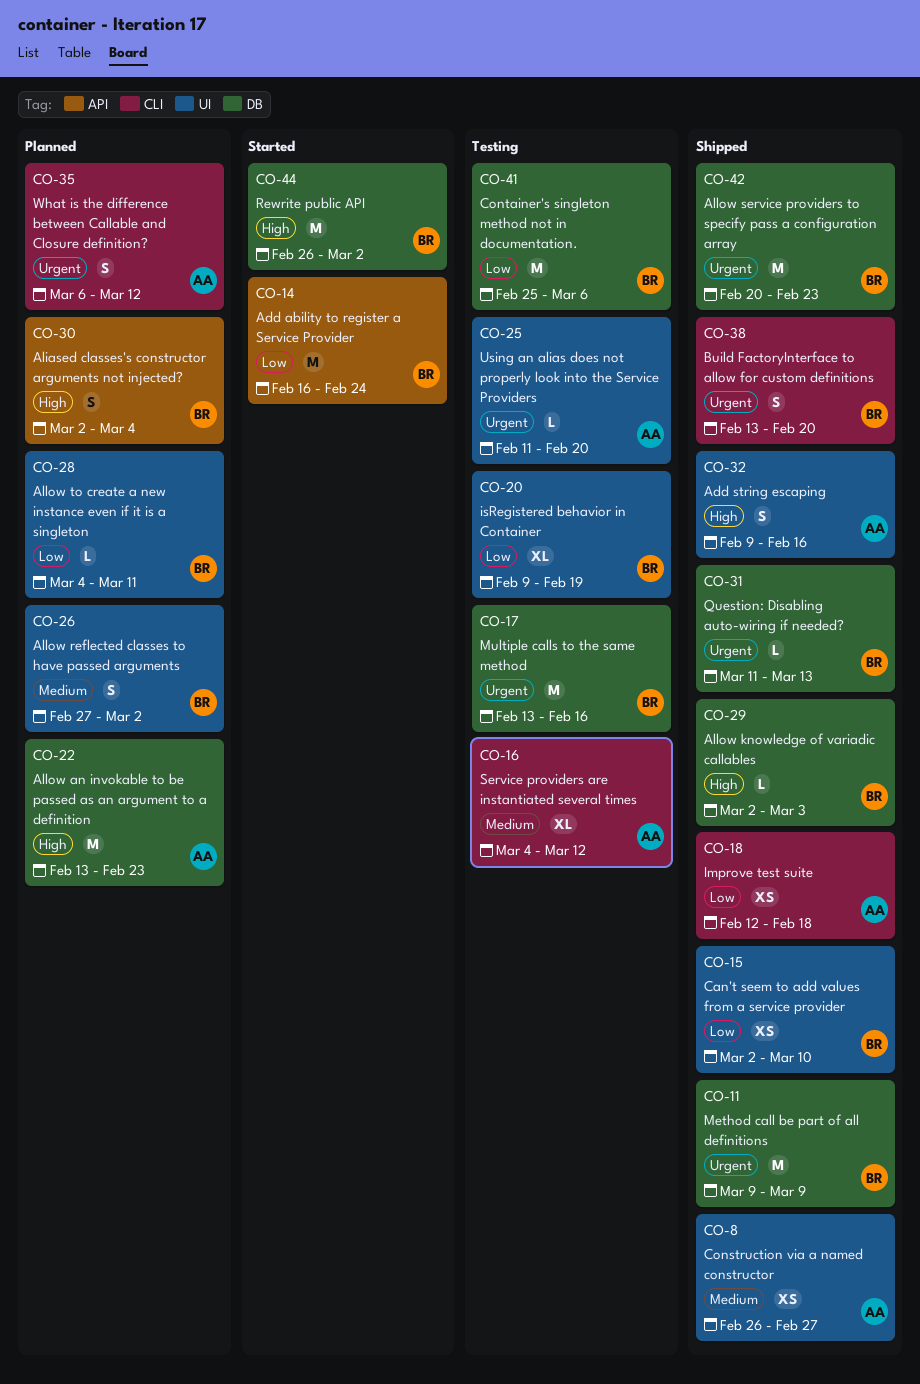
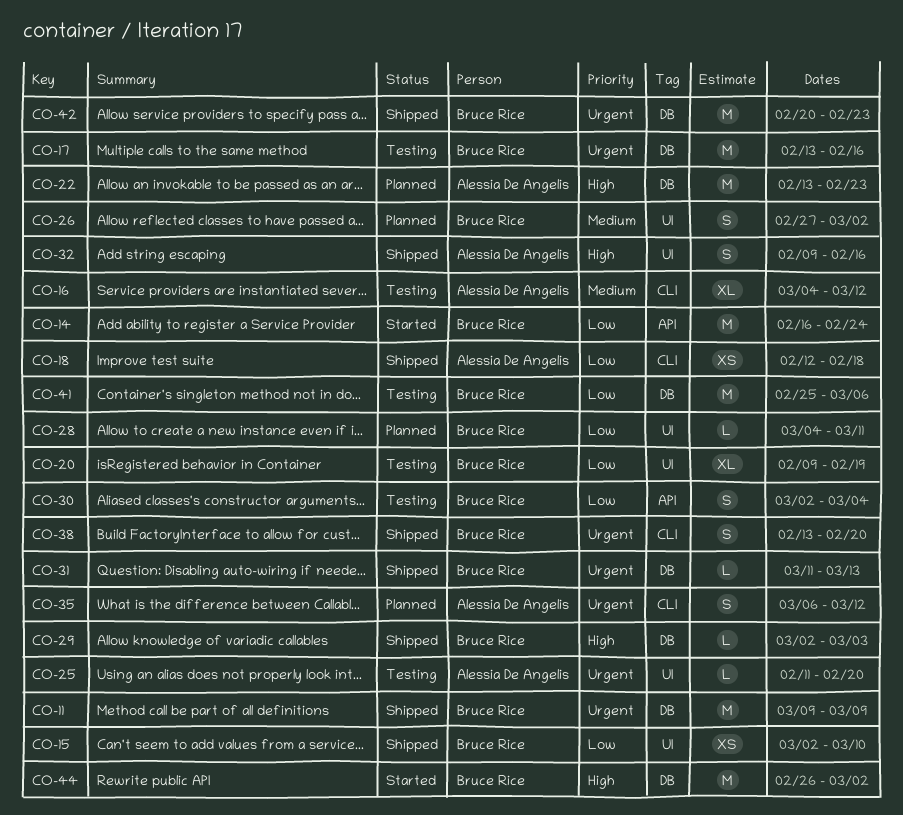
CO-8: present -> none
CO-30, status: Planned -> Testing
CO-30, priority: High -> Low

